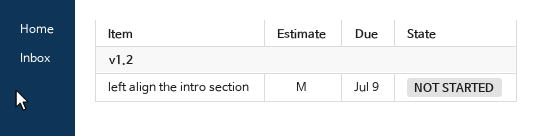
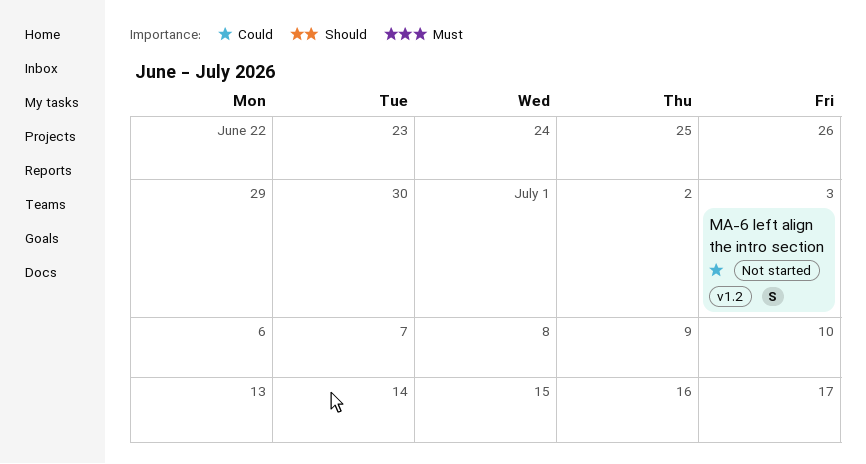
left align the intro section, estimate: M -> S
left align the intro section, due: Jul 9 -> Jul 3

